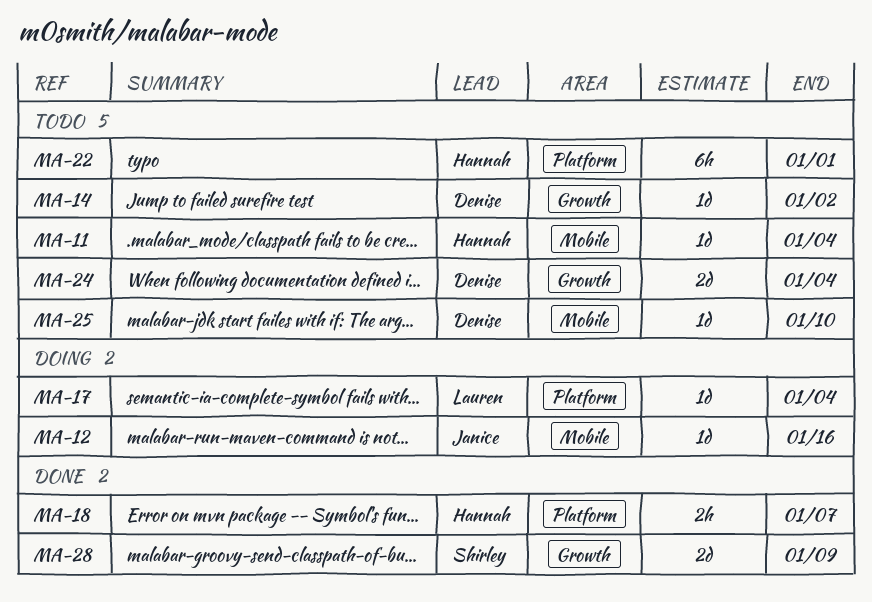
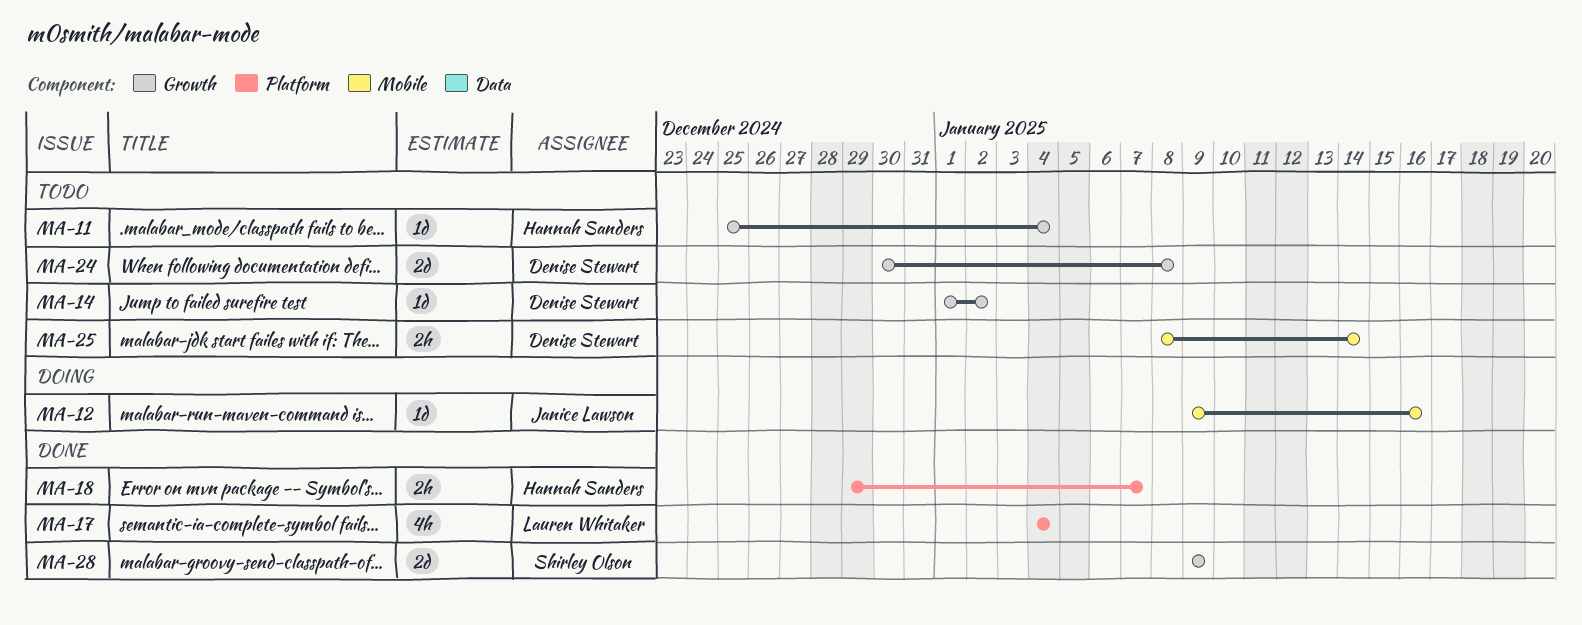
MA-11, label: Mobile -> Growth
MA-17, status: Doing -> Done
MA-17, estimate: 1d -> 4h
MA-22: present -> none
MA-24, due: Jan 4 -> Jan 8
MA-25, estimate: 1d -> 2h
MA-25, due: Jan 10 -> Jan 14

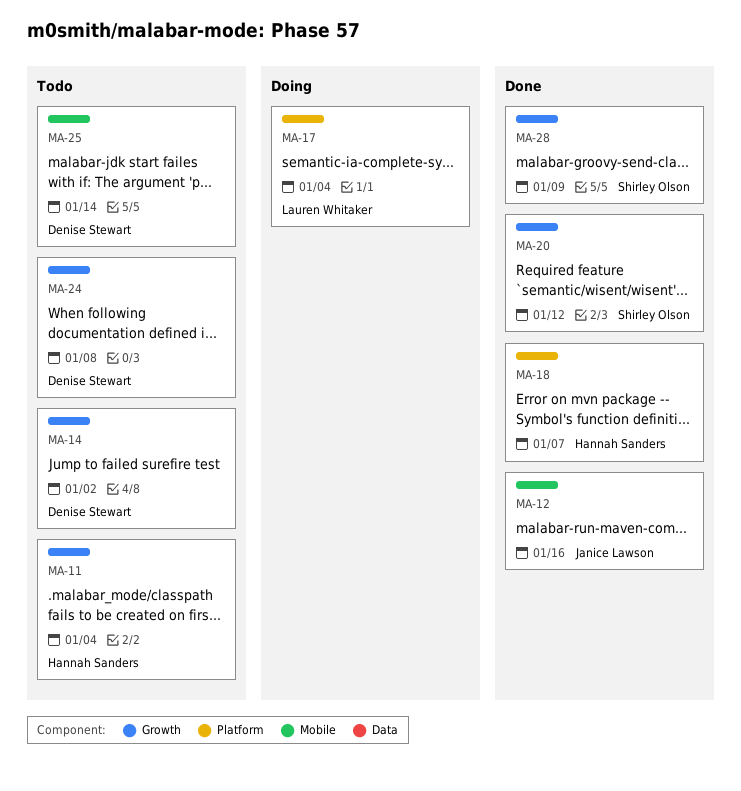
MA-12, status: Doing -> Done
MA-17, status: Done -> Doing
MA-20: none -> present

